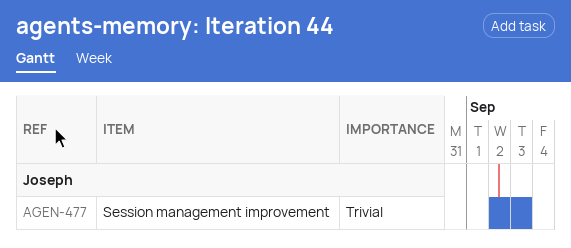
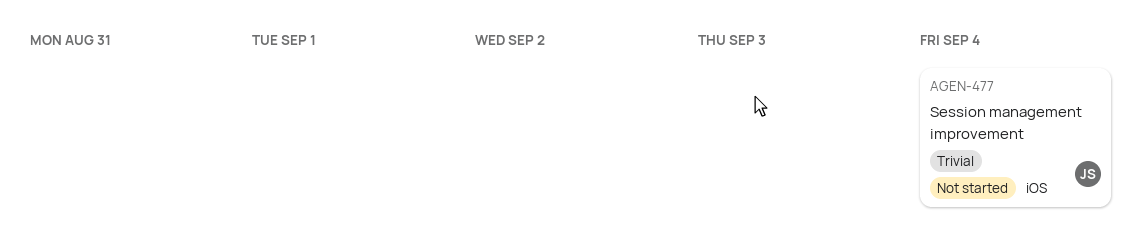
AGEN-477, due: Sep 3 -> Sep 4

